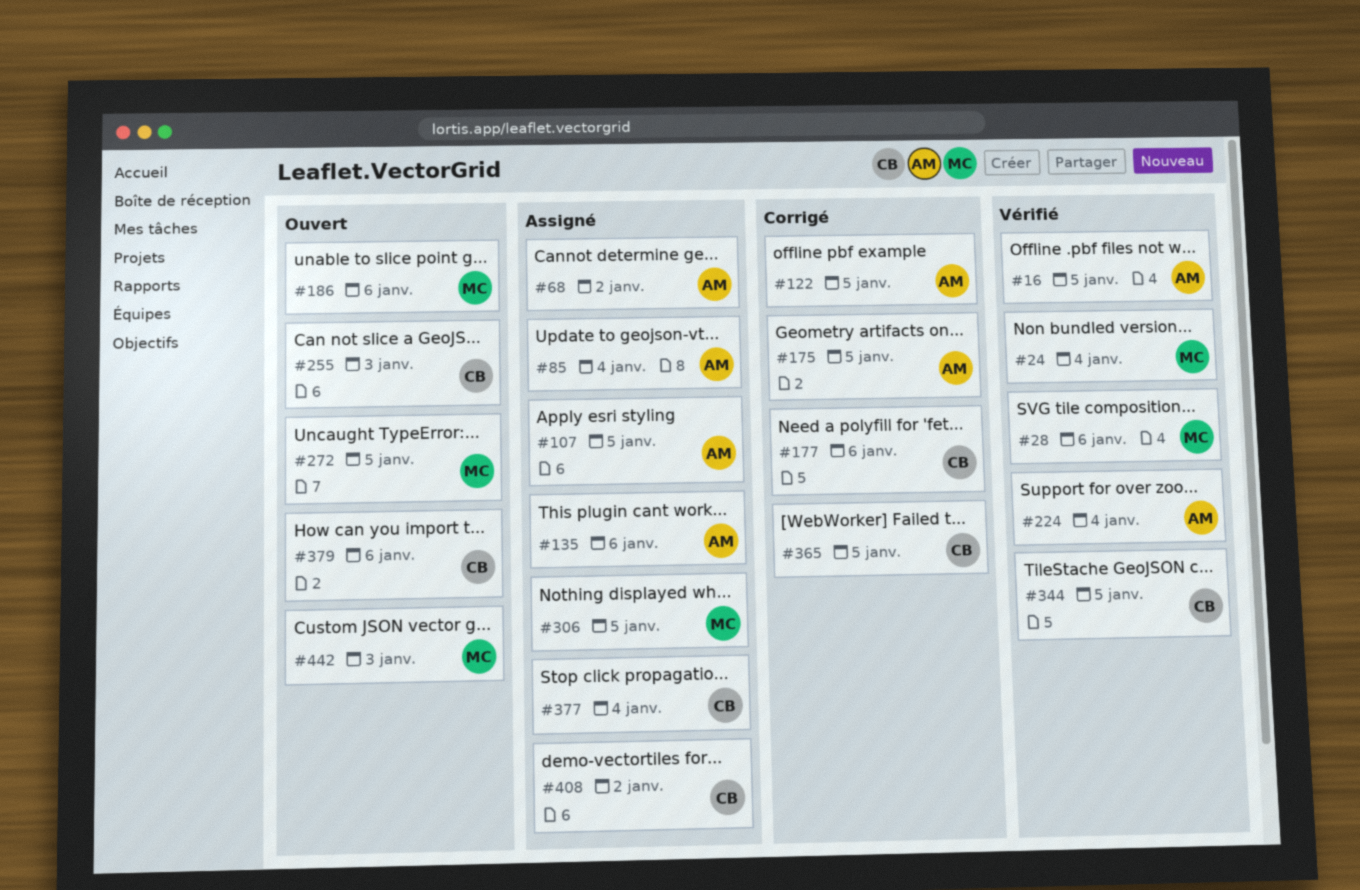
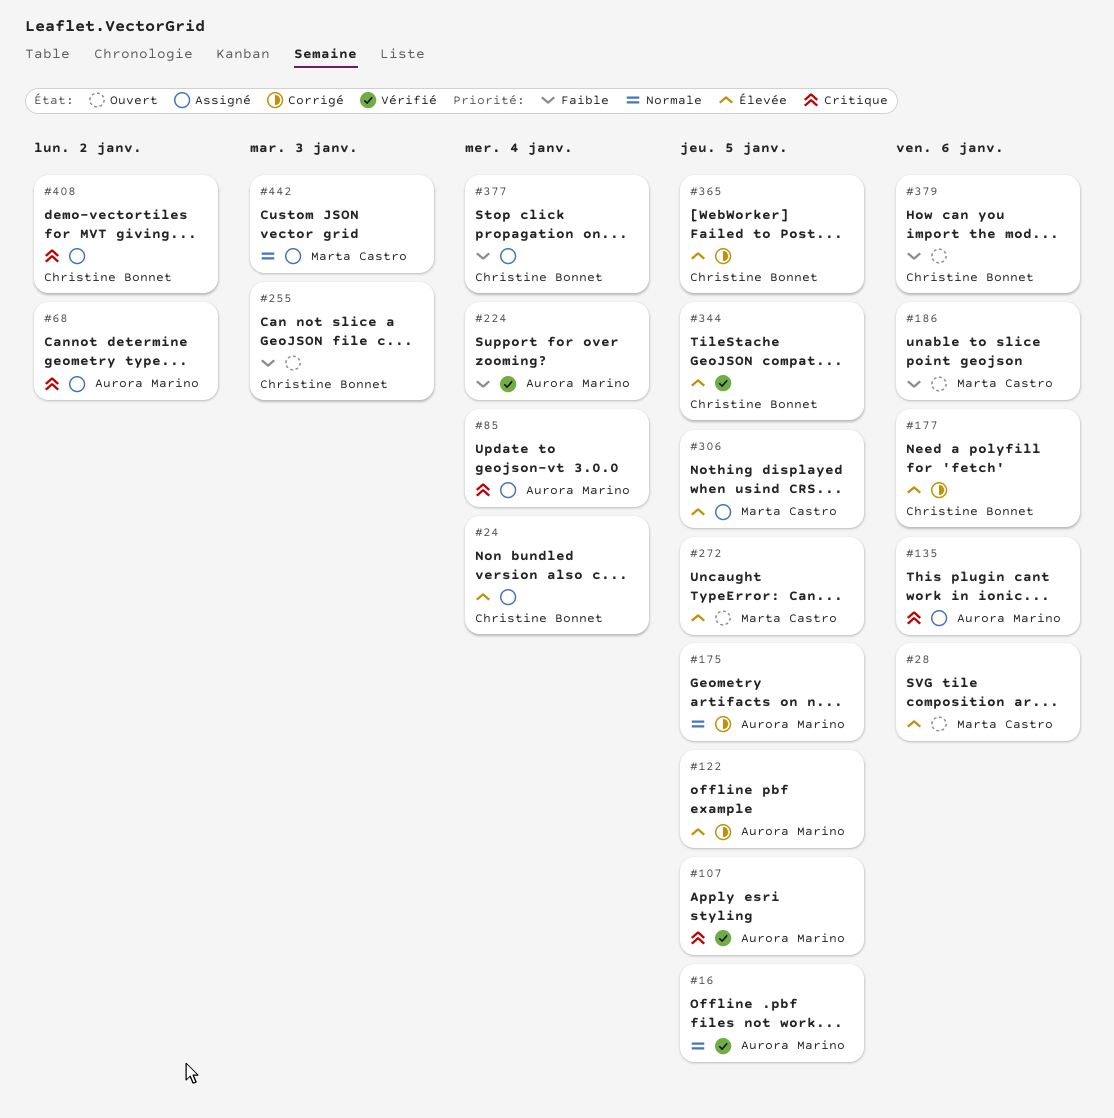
#24, status: Vérifié -> Assigné
#24, owner: Marta Castro -> Christine Bonnet
#28, status: Vérifié -> Ouvert
#107, status: Assigné -> Vérifié
#442, status: Ouvert -> Assigné

